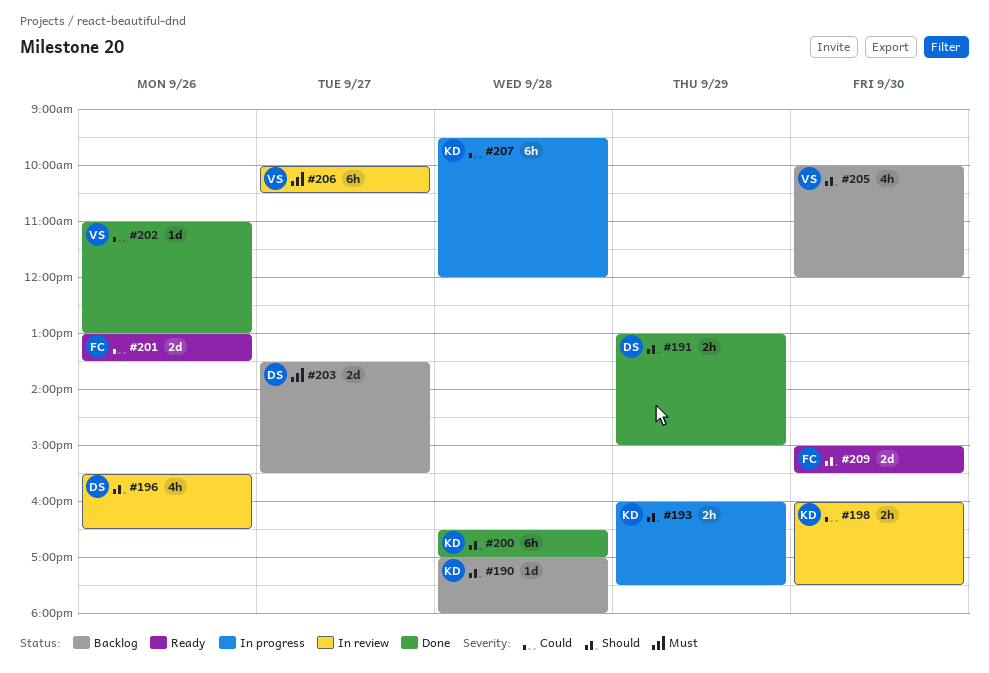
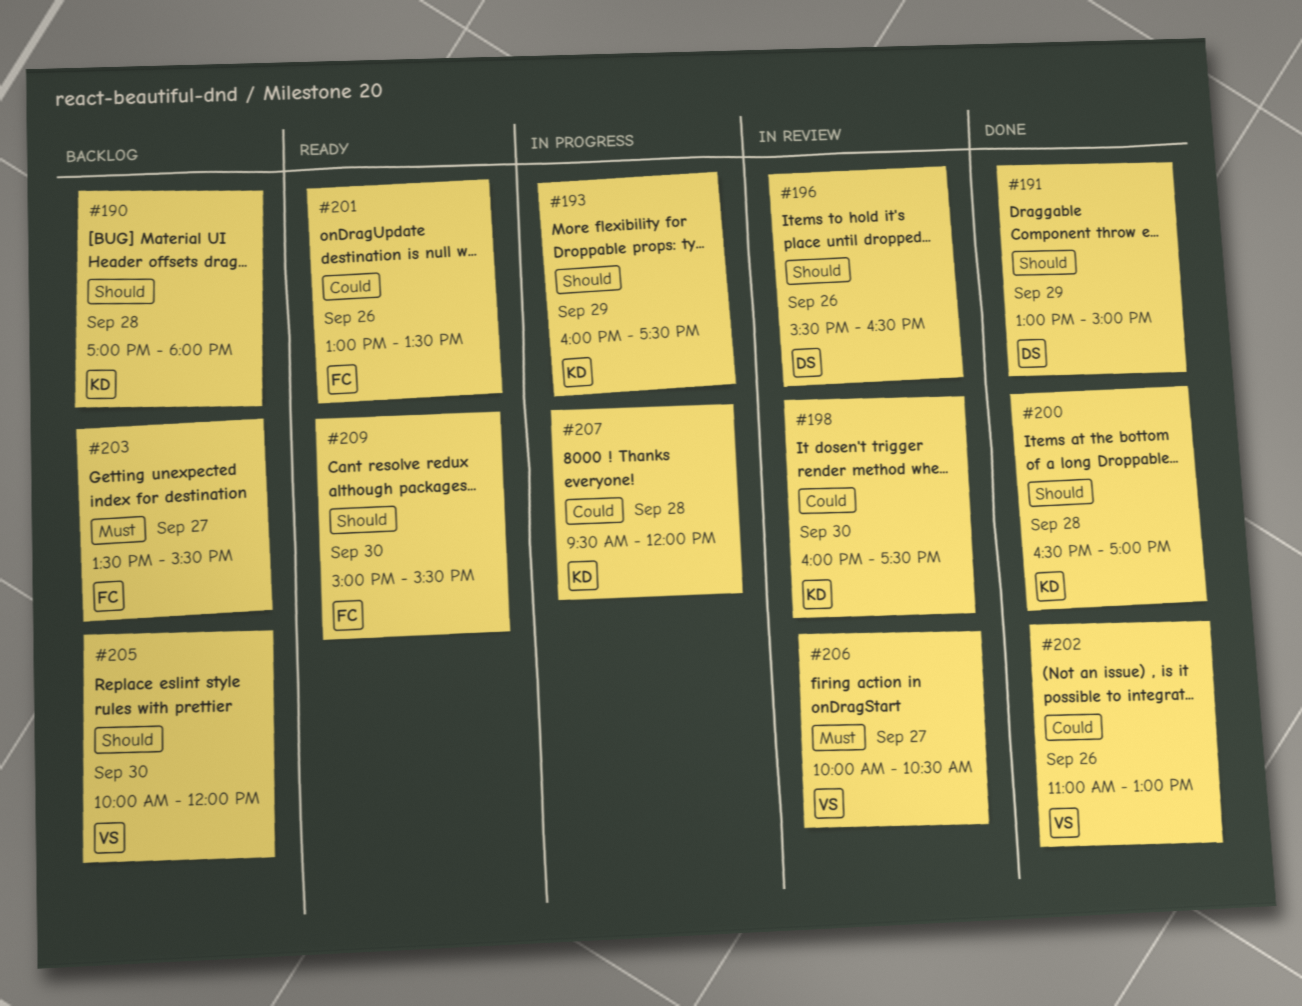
#203, owner: DS -> FC

